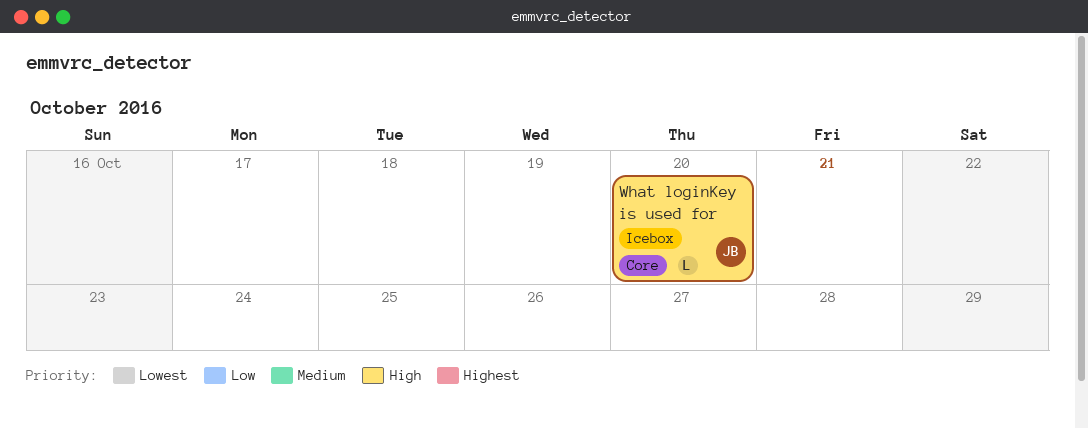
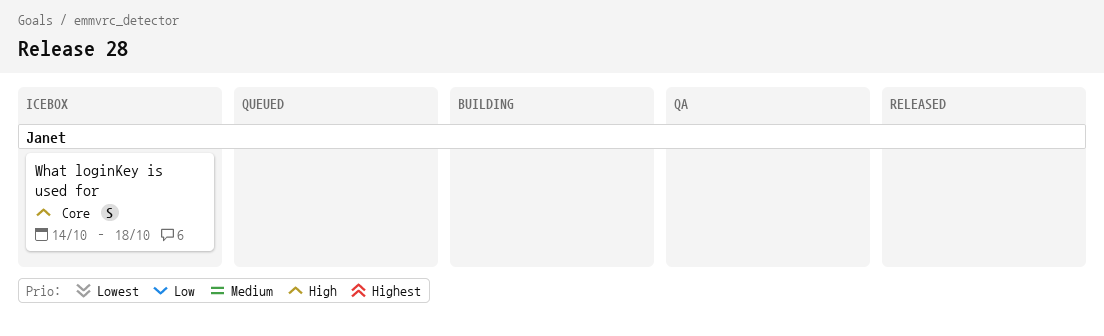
What loginKey is used for, estimate: L -> S
What loginKey is used for, due: Oct 20 -> Oct 18

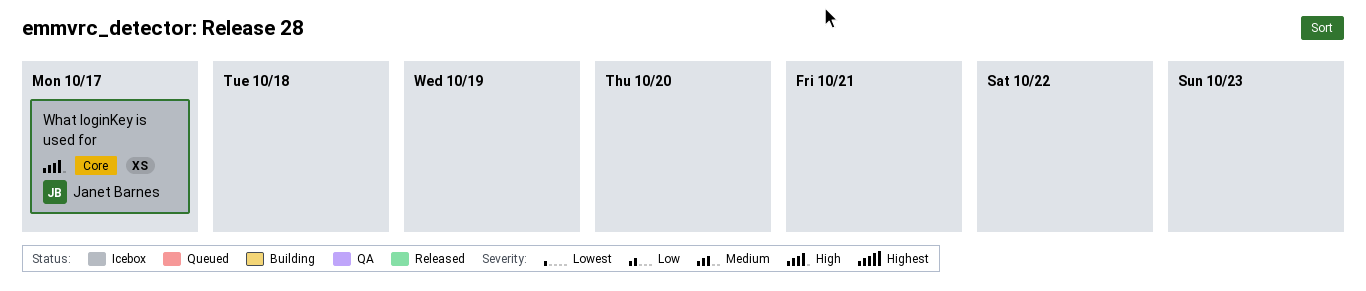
What loginKey is used for, estimate: S -> XS
What loginKey is used for, due: Oct 18 -> Oct 17

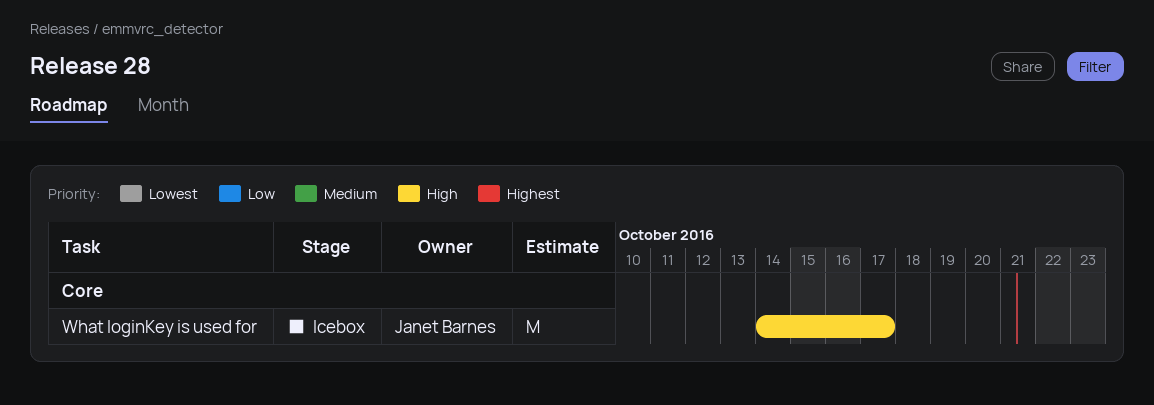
What loginKey is used for, estimate: XS -> M

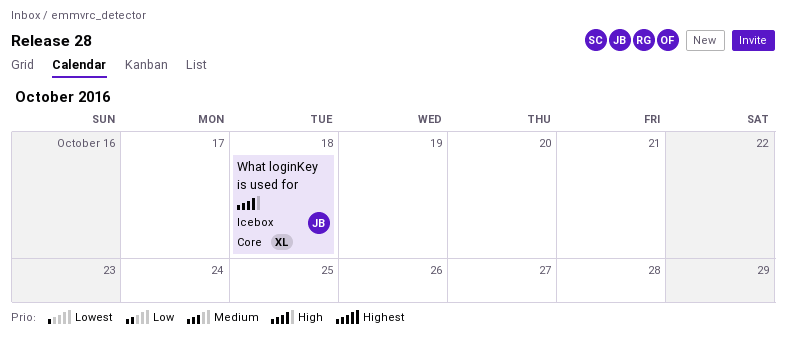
What loginKey is used for, estimate: M -> XL
What loginKey is used for, due: Oct 17 -> Oct 18

